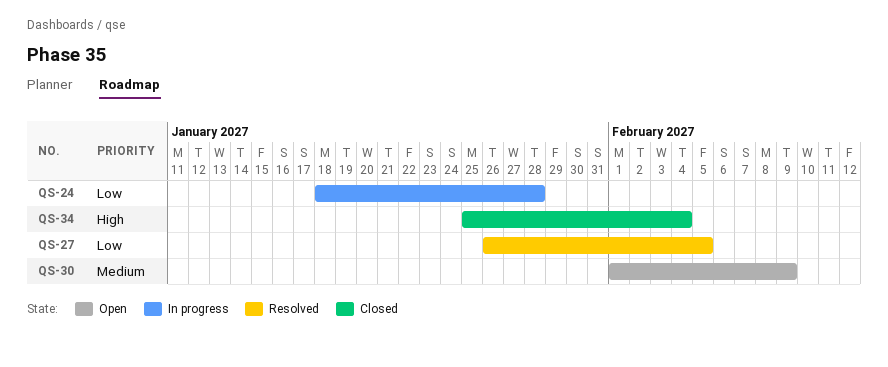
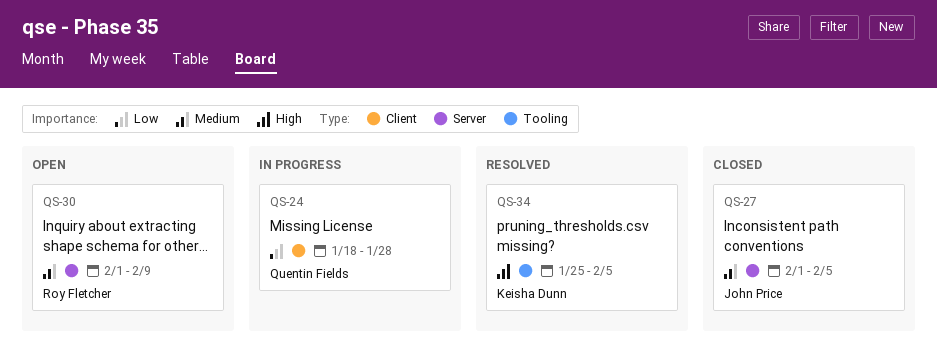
QS-27, status: Resolved -> Closed
QS-27, priority: Low -> Medium
QS-27, start: Jan 26 -> Feb 1
QS-34, status: Closed -> Resolved
QS-34, due: Feb 4 -> Feb 5

